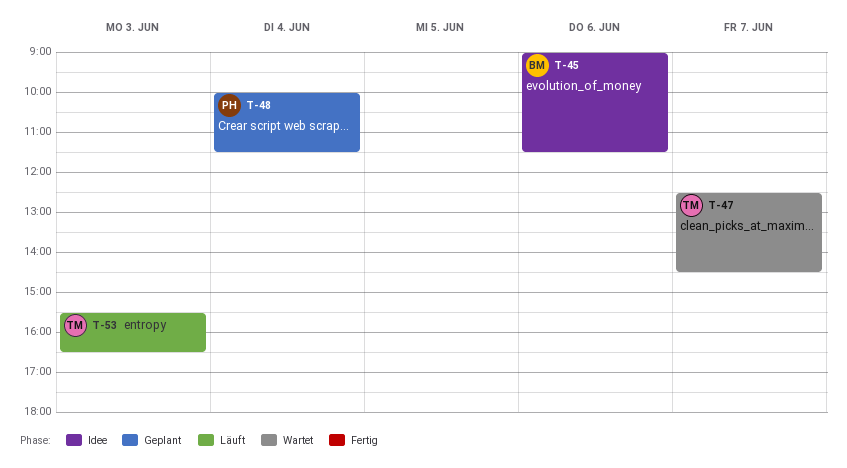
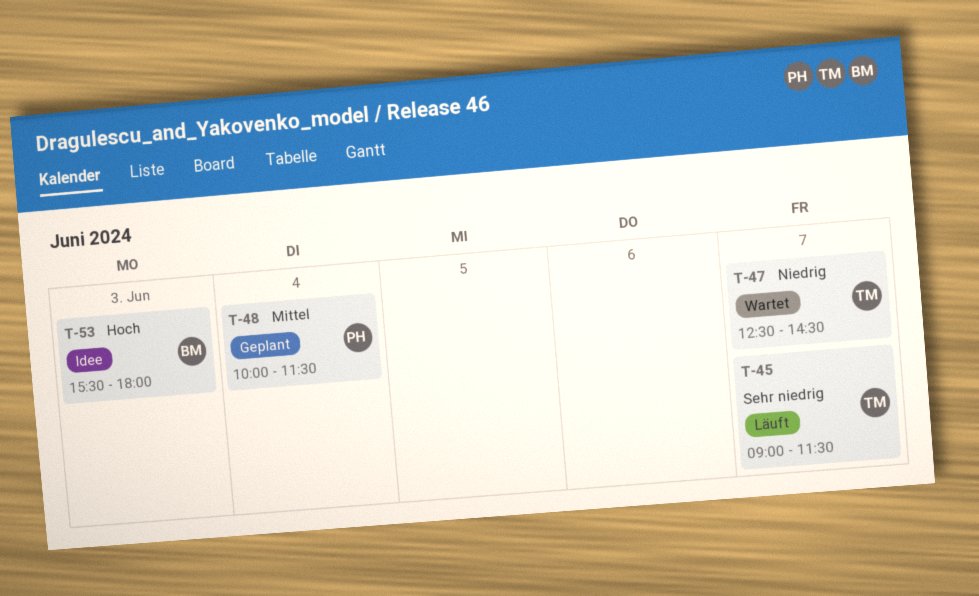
T-45, status: Idee -> Läuft
T-45, owner: BM -> TM
T-45, day: Jun 6 -> Jun 7
T-53, status: Läuft -> Idee
T-53, owner: TM -> BM
T-53, ends: 16:30 -> 18:00

